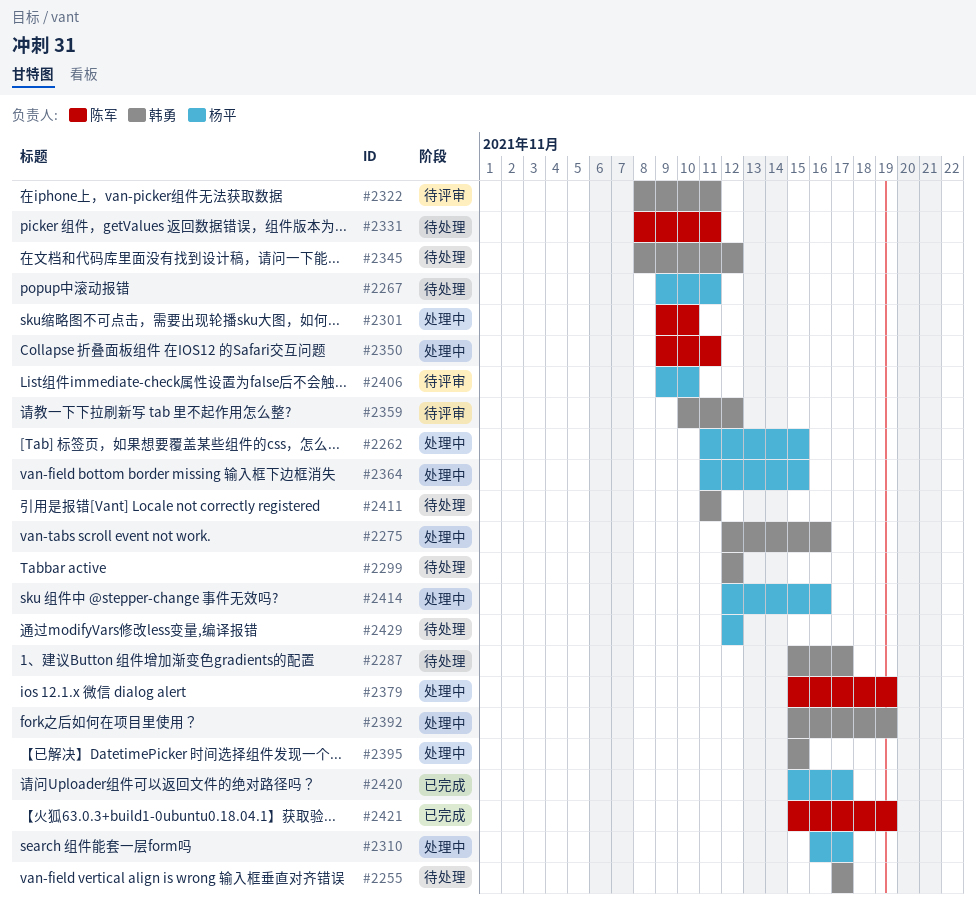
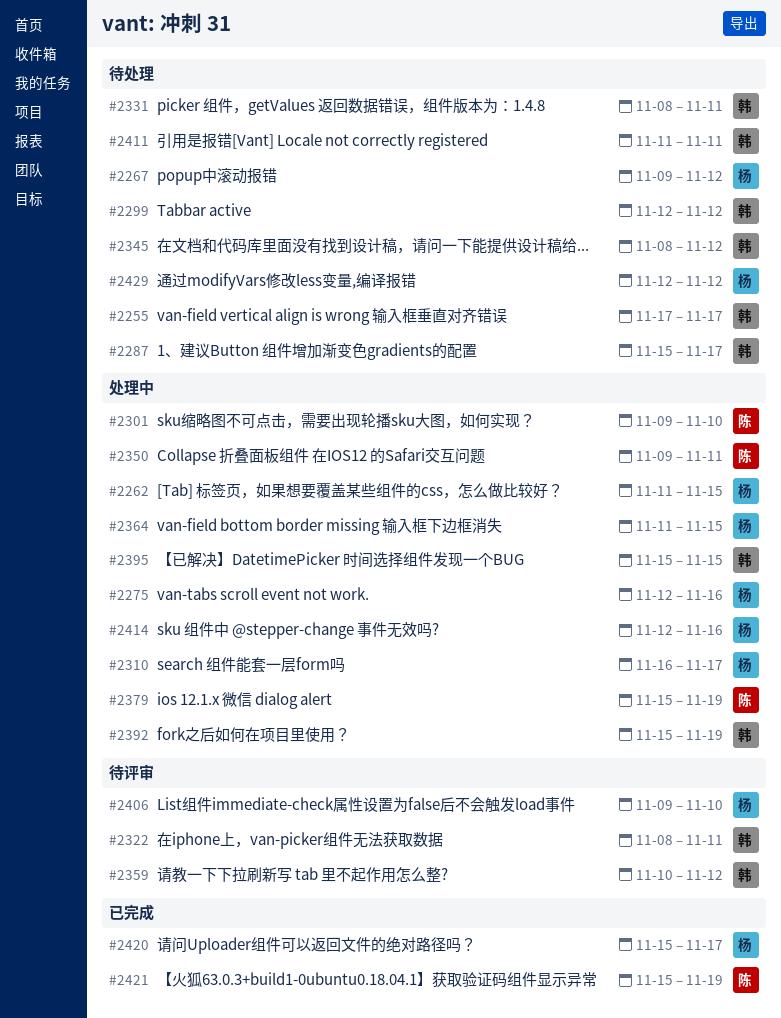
#2267, due: Nov 11 -> Nov 12
#2275, owner: 韩勇 -> 杨平
#2331, owner: 陈军 -> 韩勇

